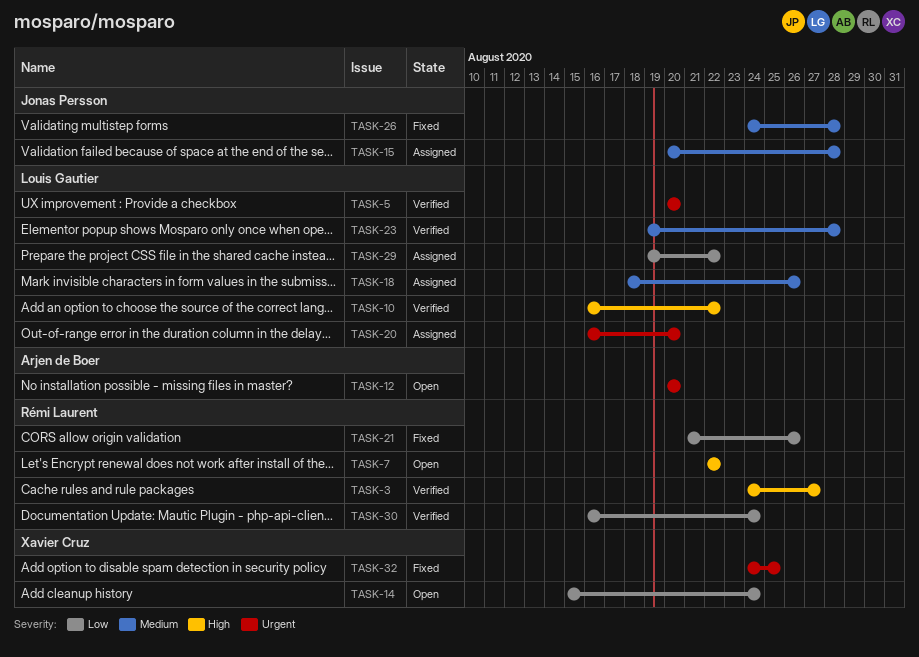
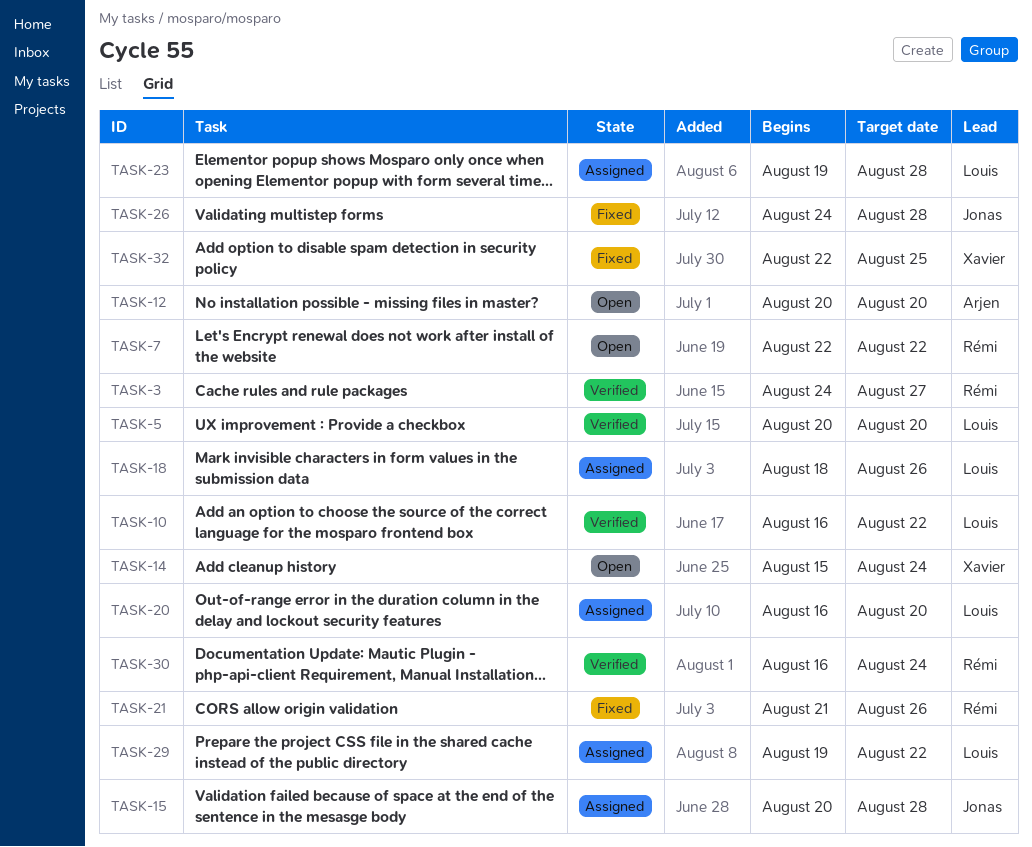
TASK-23, status: Verified -> Assigned
TASK-32, start: Aug 24 -> Aug 22

